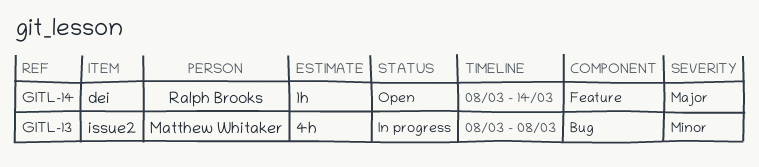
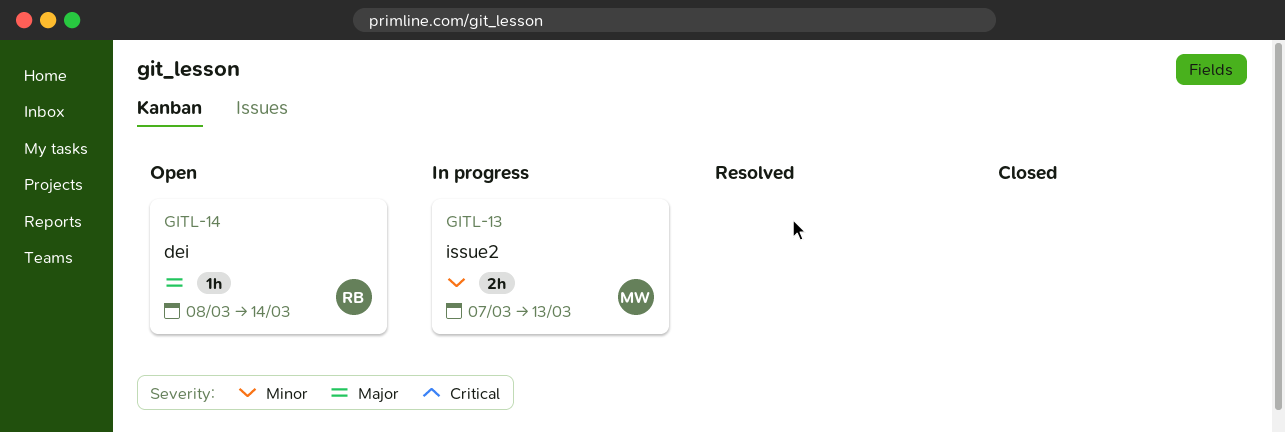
GITL-13, estimate: 4h -> 2h
GITL-13, start: Mar 8 -> Mar 7
GITL-13, due: Mar 8 -> Mar 13

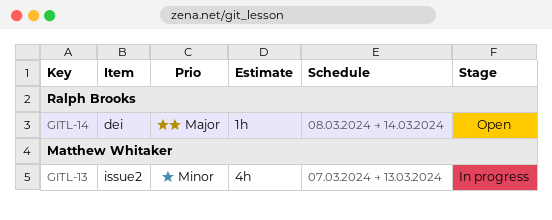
GITL-13, estimate: 2h -> 4h

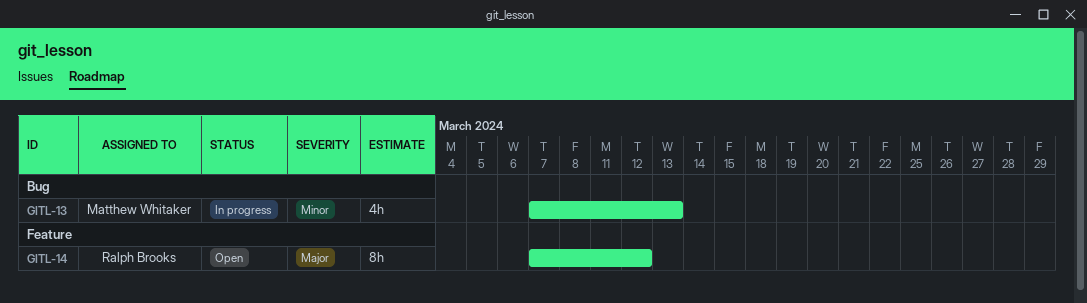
GITL-14, estimate: 1h -> 8h
GITL-14, start: Mar 8 -> Mar 7
GITL-14, due: Mar 14 -> Mar 12

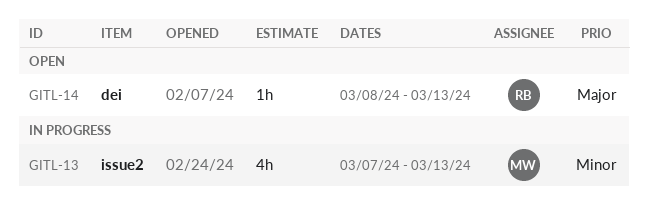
GITL-14, estimate: 8h -> 1h
GITL-14, start: Mar 7 -> Mar 8
GITL-14, due: Mar 12 -> Mar 13

